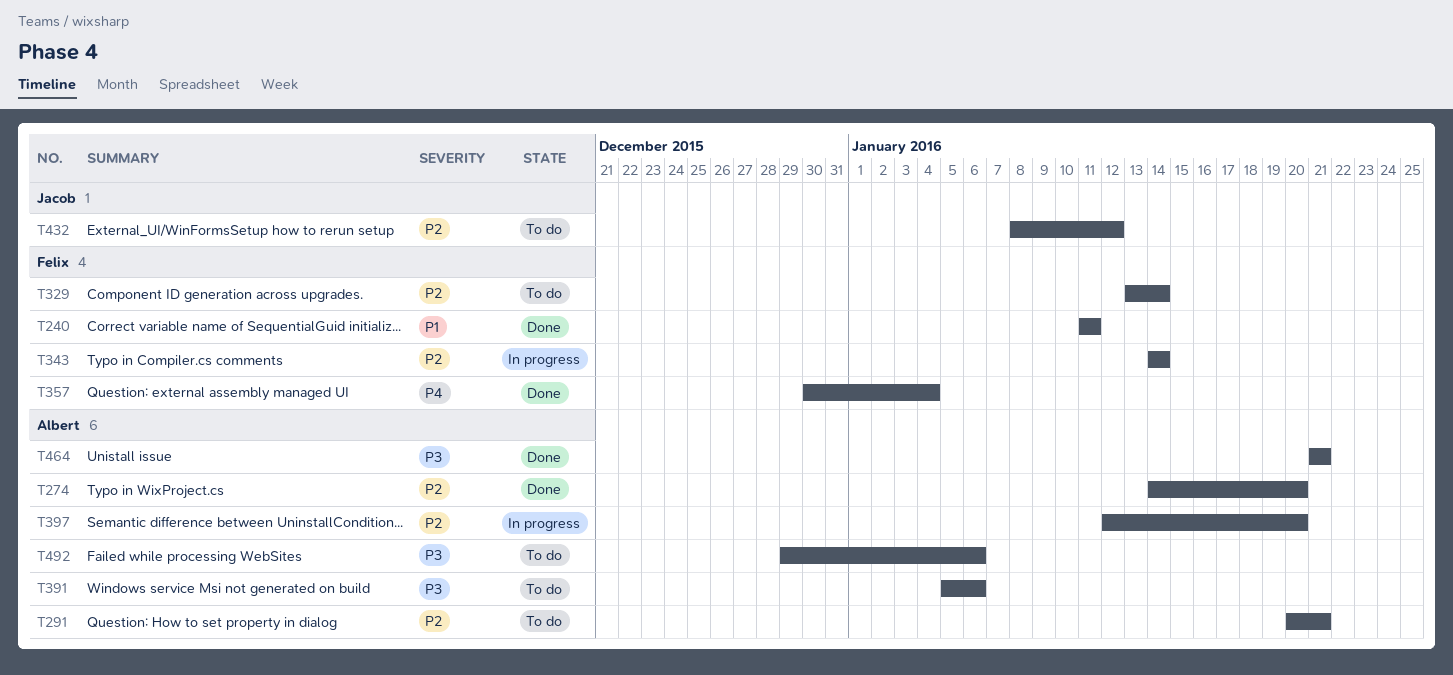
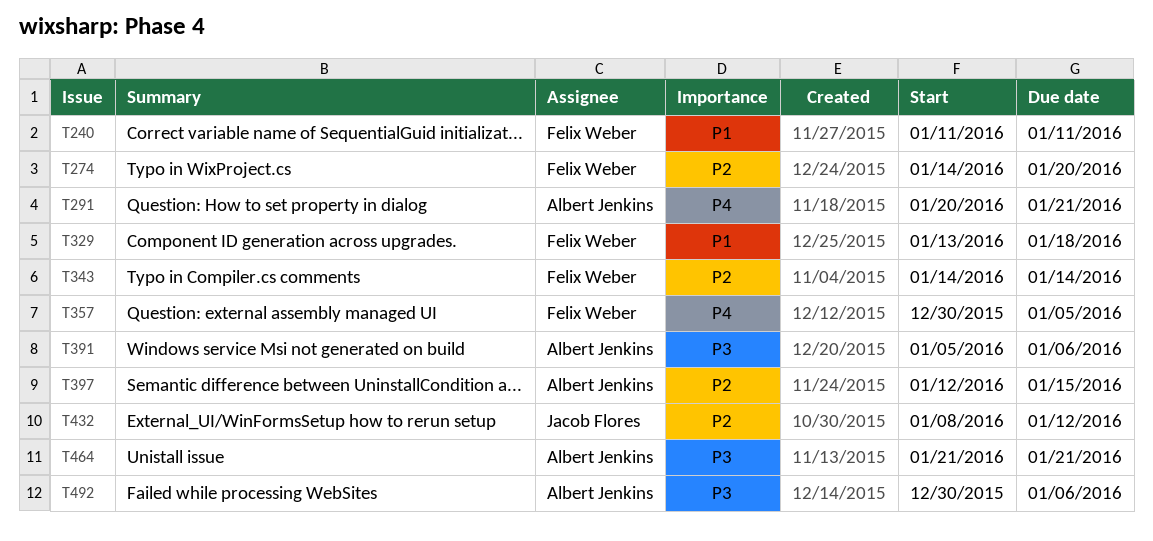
T274, owner: Albert Jenkins -> Felix Weber
T291, priority: P2 -> P4
T329, priority: P2 -> P1
T329, due: Jan 14 -> Jan 18
T357, due: Jan 4 -> Jan 5
T397, due: Jan 20 -> Jan 15
T492, start: Dec 29 -> Dec 30

